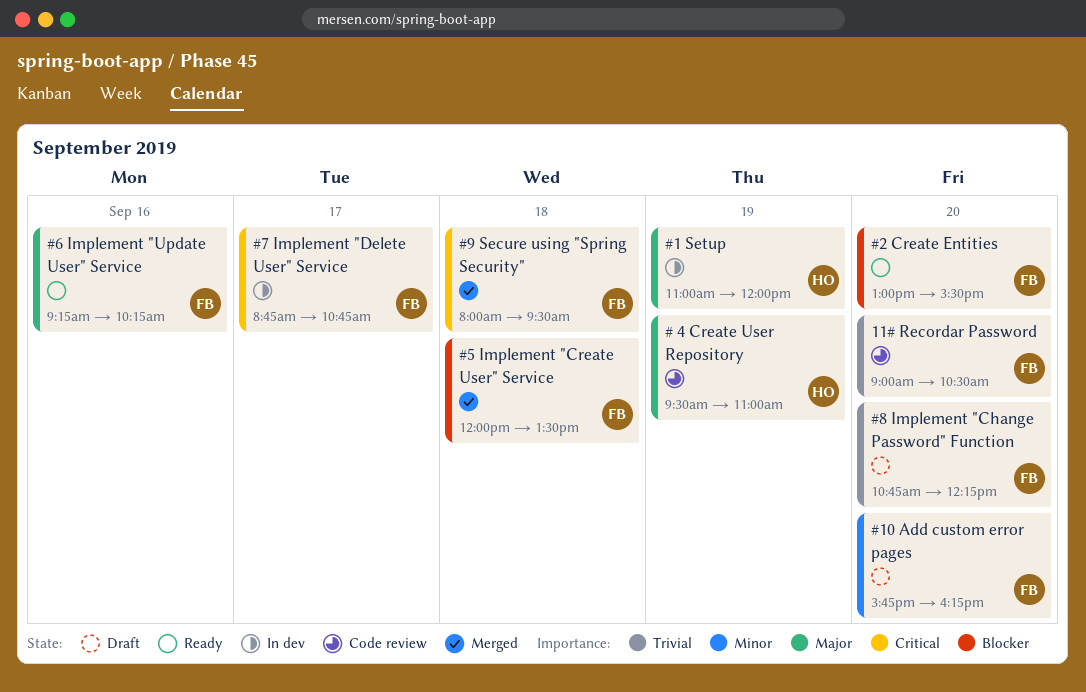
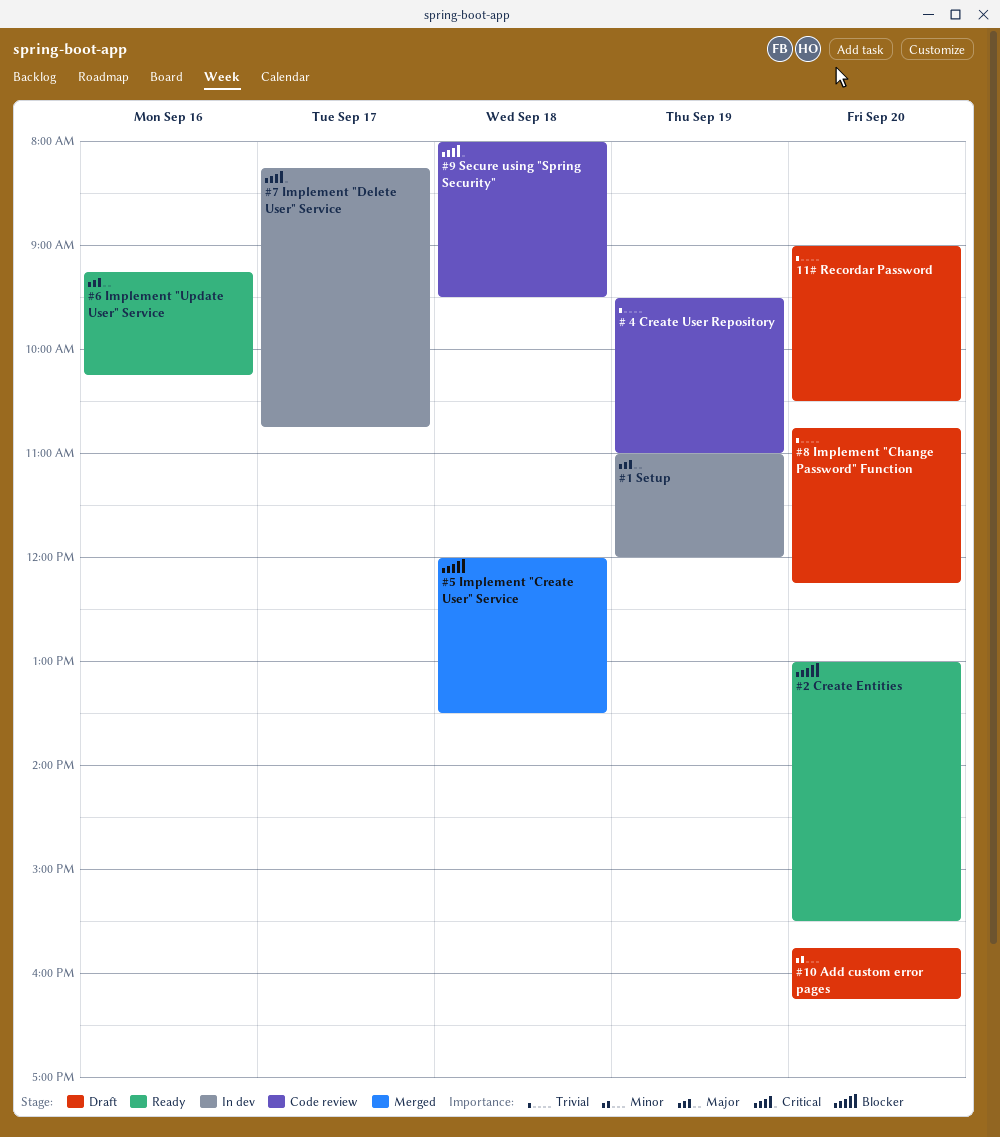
# 4 Create User Repository, priority: Major -> Trivial
#7 Implement "Delete User" Service, begins: 08:45 -> 08:15
#9 Secure using "Spring Security", status: Merged -> Code review
11# Recordar Password, status: Code review -> Draft

